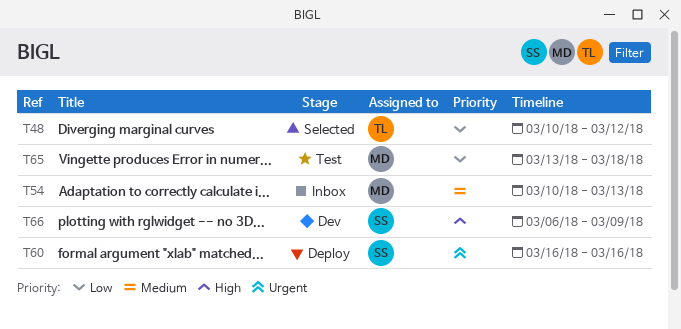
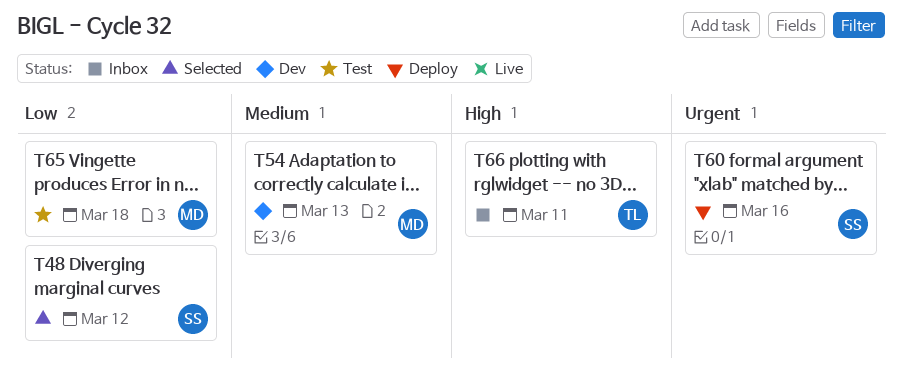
T48, owner: TL -> SS
T54, status: Inbox -> Dev
T66, status: Dev -> Inbox
T66, owner: SS -> TL
T66, due: Mar 9 -> Mar 11

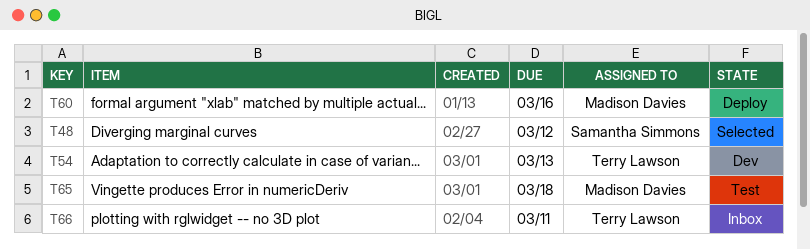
T54, owner: Madison Davies -> Terry Lawson
T60, owner: Samantha Simmons -> Madison Davies

